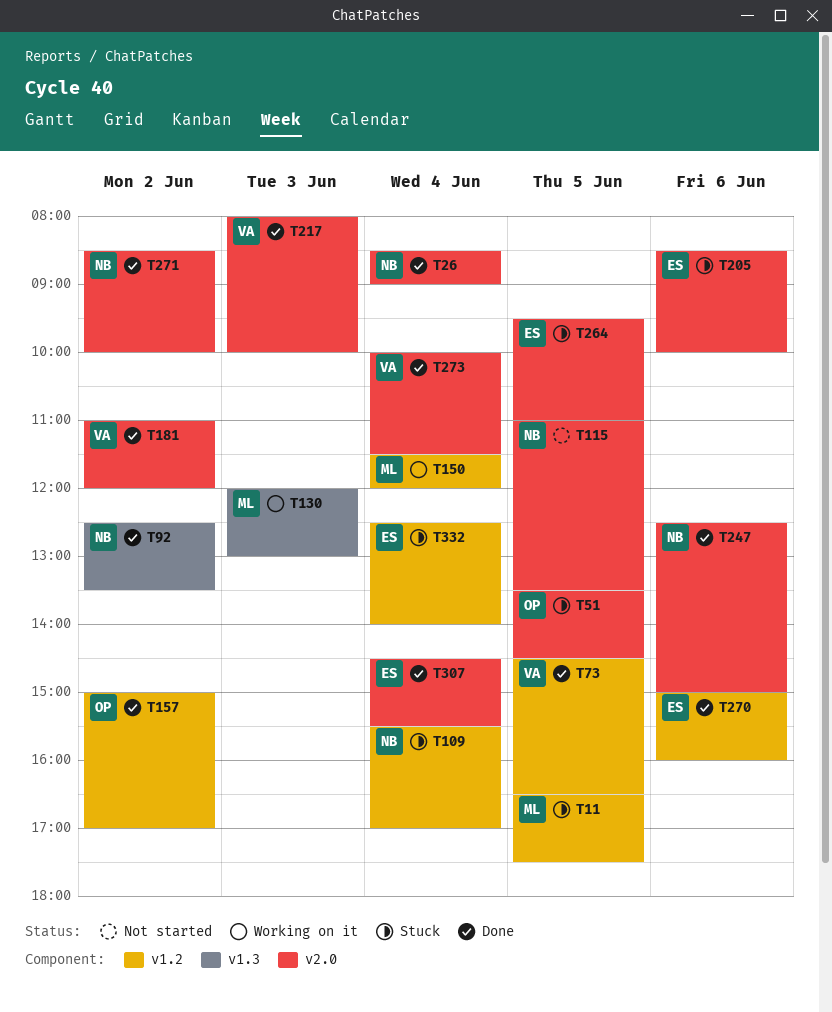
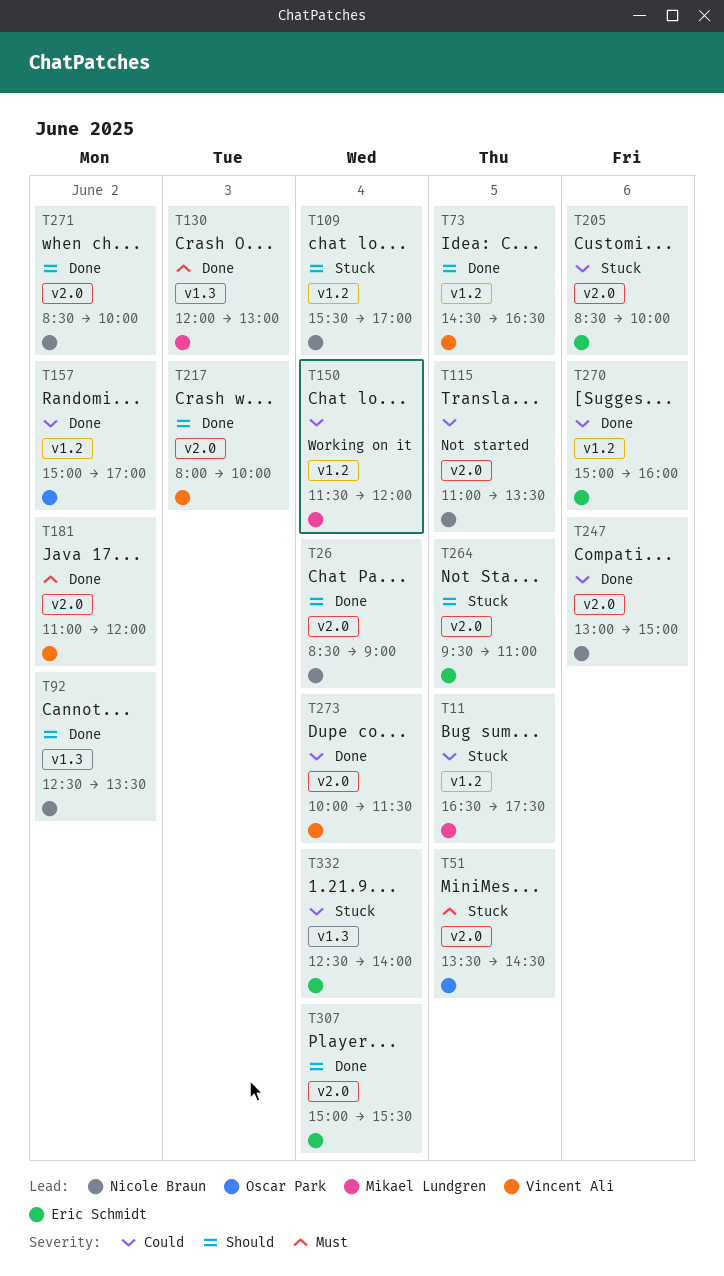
T130, status: Working on it -> Done
T247, begins: 12:30 -> 13:00
T307, begins: 14:30 -> 15:00
T332, label: v1.2 -> v1.3

